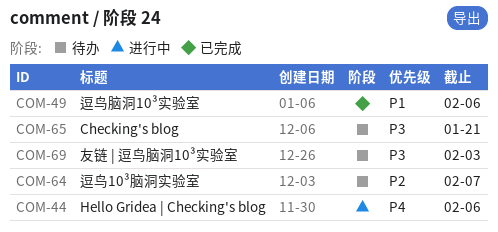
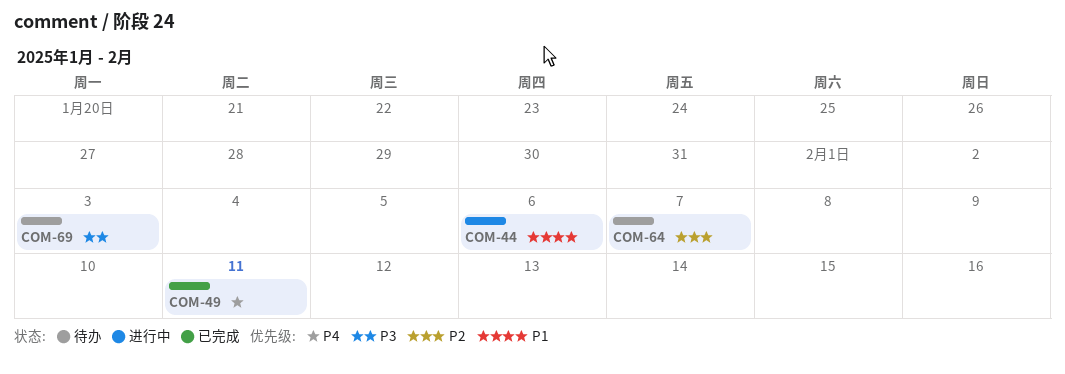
COM-44, priority: P4 -> P1
COM-49, priority: P1 -> P4
COM-49, due: Feb 6 -> Feb 11
COM-65: present -> none

